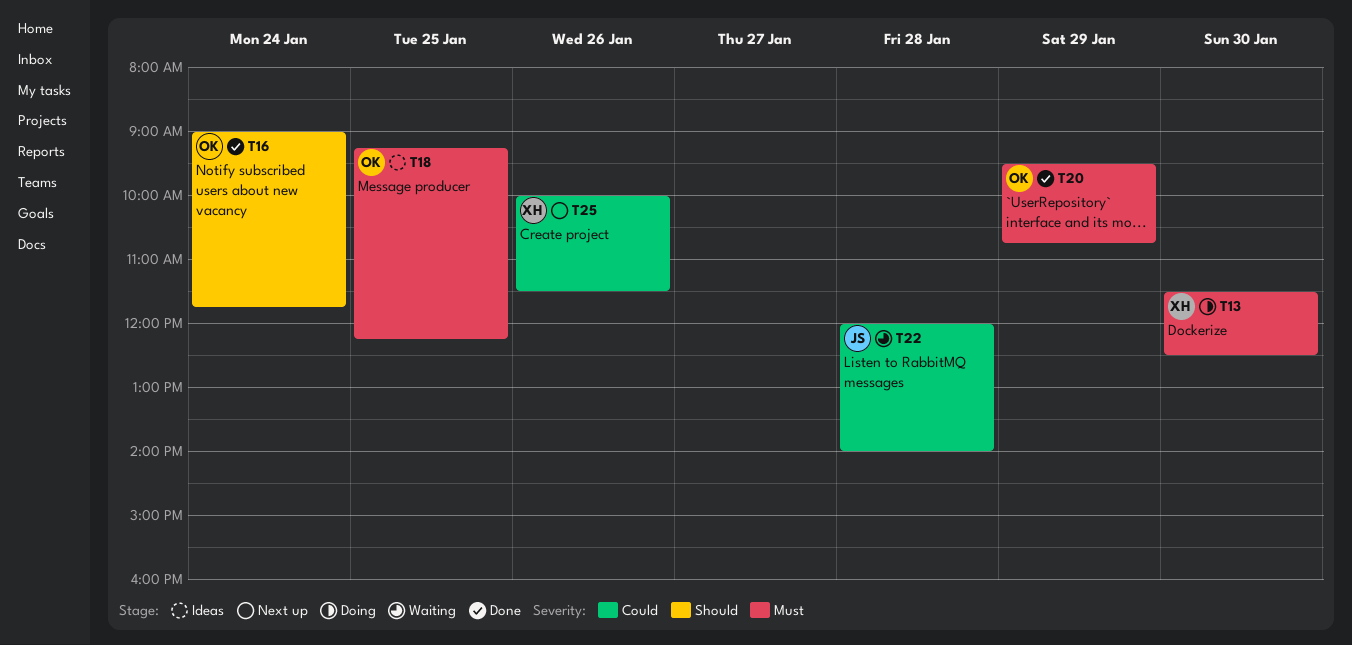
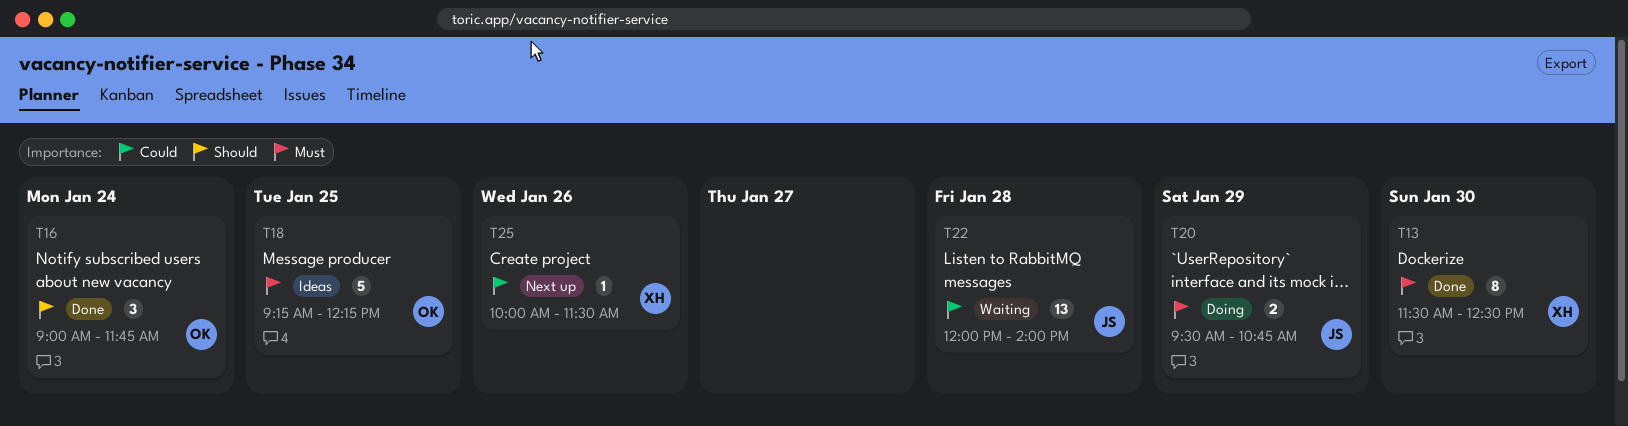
T13, status: Doing -> Done
T20, status: Done -> Doing
T20, owner: OK -> JS

